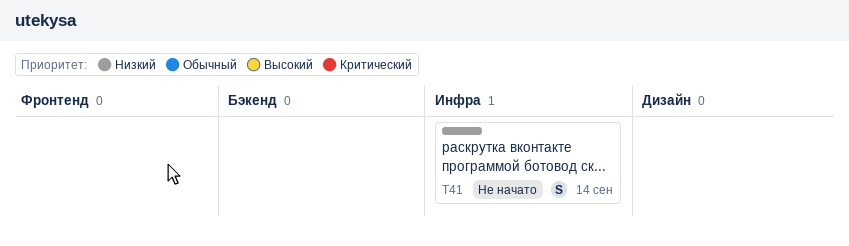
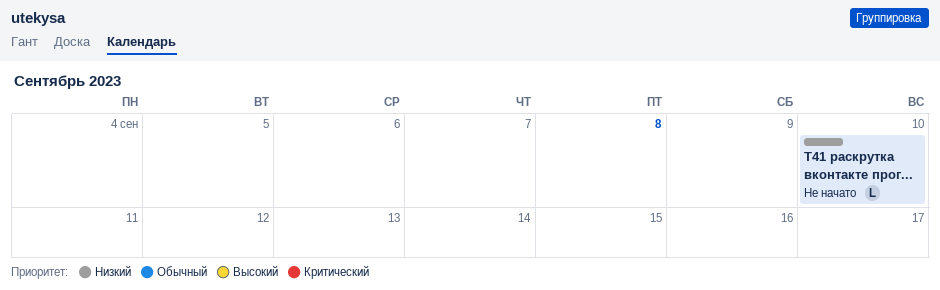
T41, estimate: S -> L
T41, due: Sep 14 -> Sep 10

